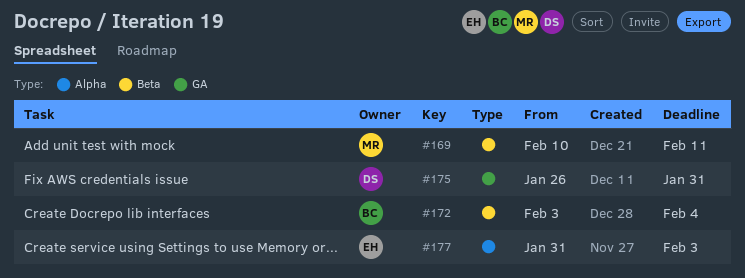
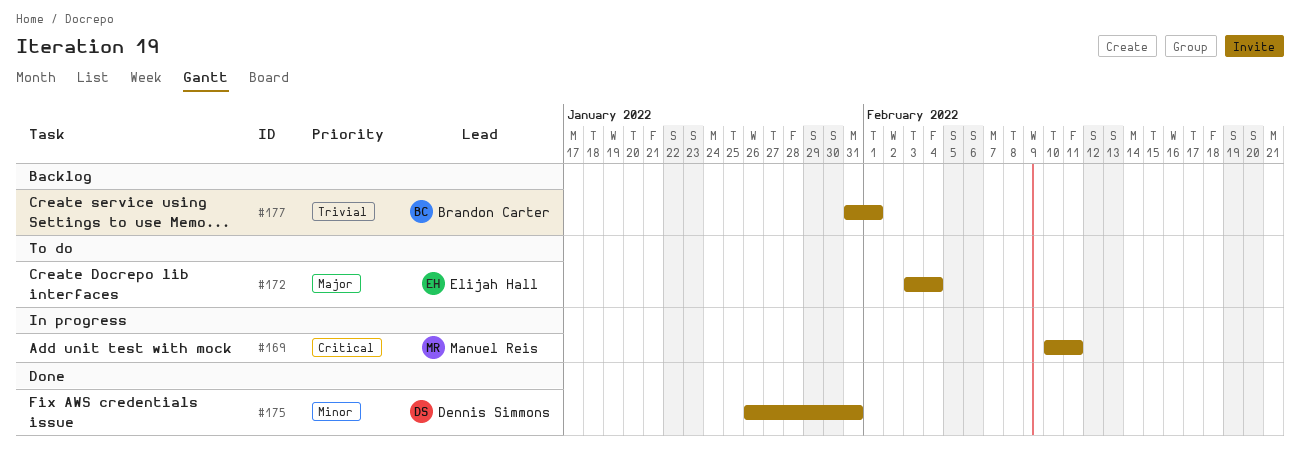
#172, owner: Brandon Carter -> Elijah Hall
#177, owner: Elijah Hall -> Brandon Carter
#177, due: Feb 3 -> Feb 1

